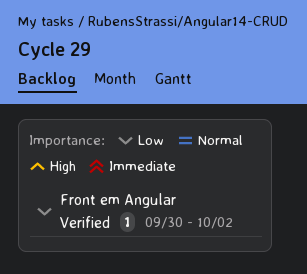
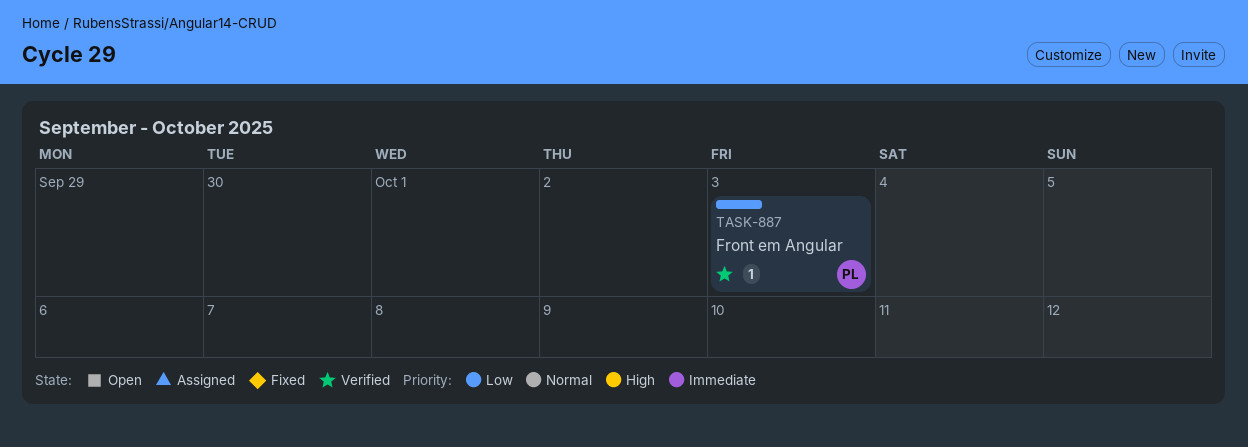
Front em Angular, due: Oct 2 -> Oct 3

